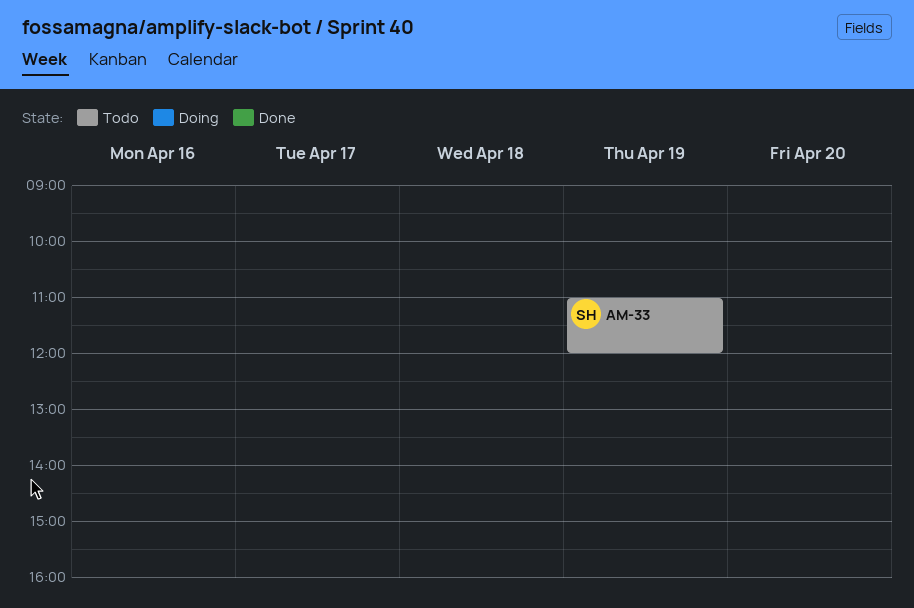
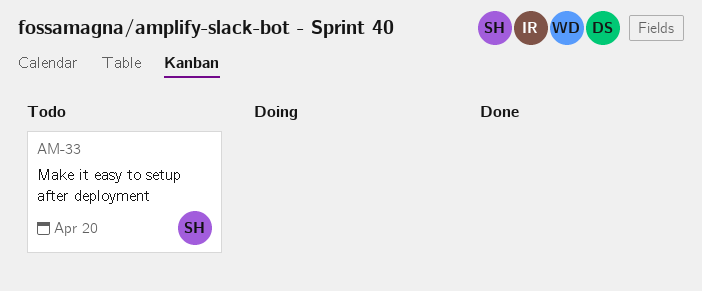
AM-33, day: Apr 19 -> Apr 20

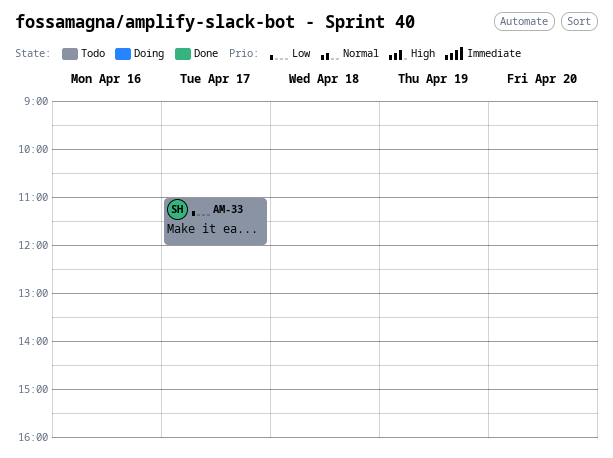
AM-33, day: Apr 20 -> Apr 17

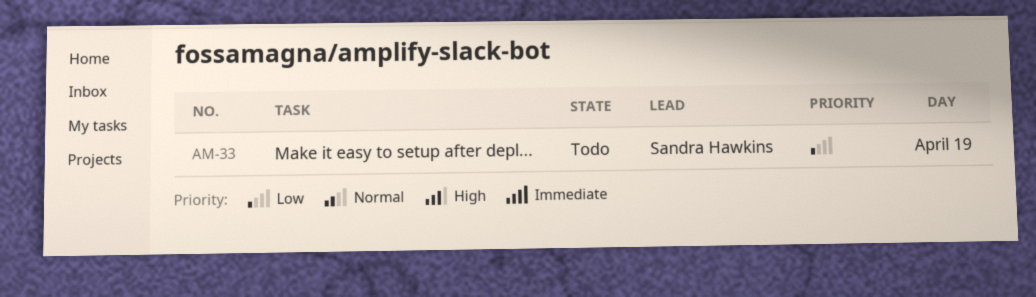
AM-33, day: Apr 17 -> Apr 19

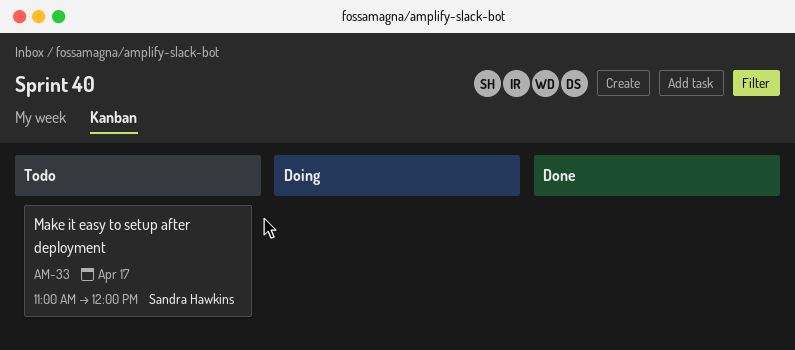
AM-33, day: Apr 19 -> Apr 17

